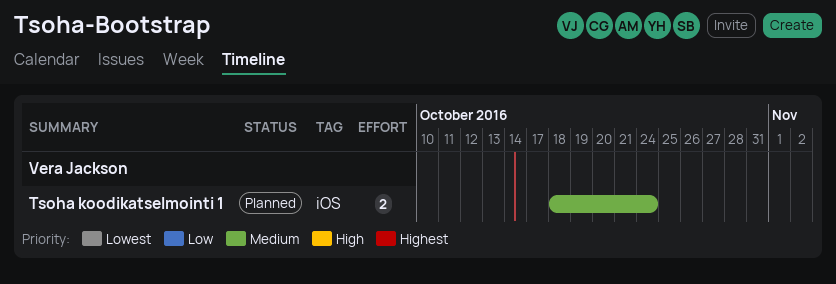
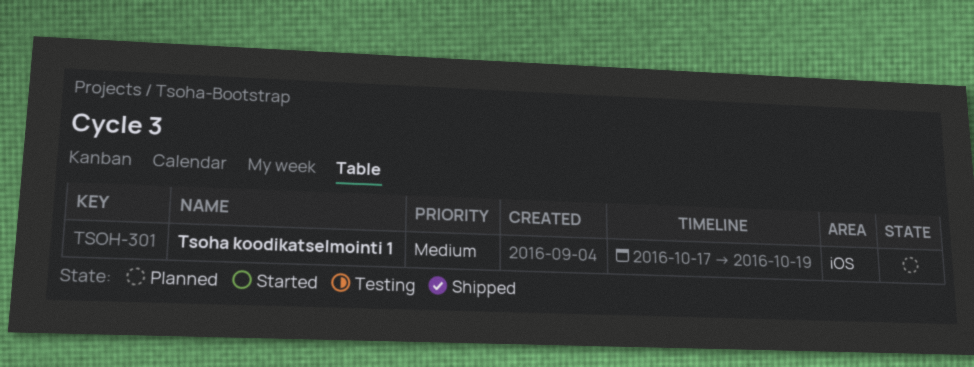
Tsoha koodikatselmointi 1, start: Oct 18 -> Oct 17
Tsoha koodikatselmointi 1, due: Oct 24 -> Oct 19

